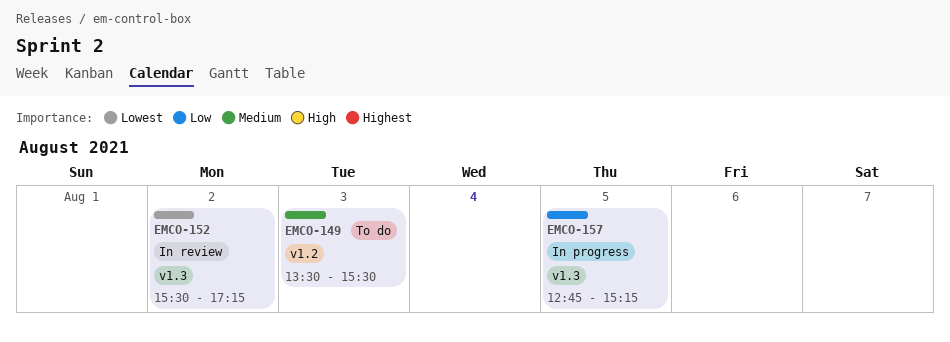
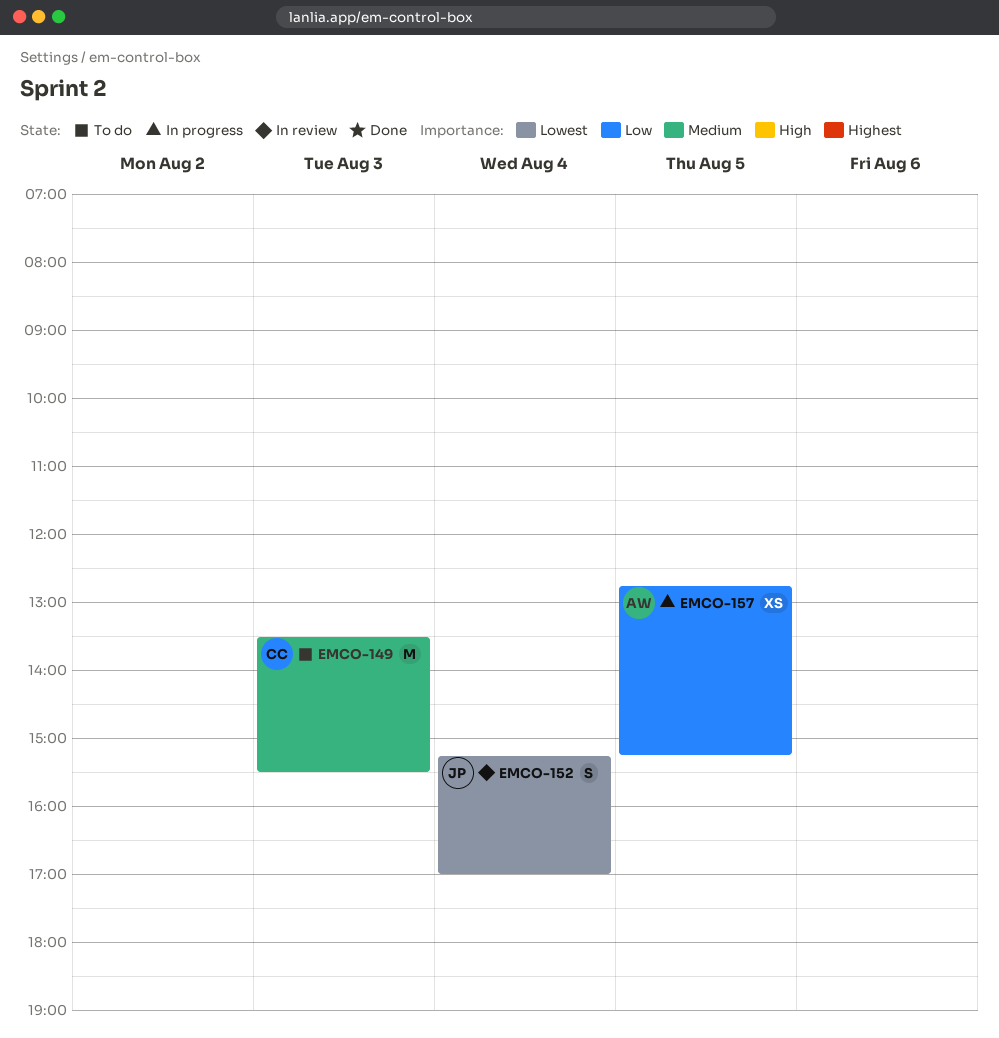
EMCO-152, day: Aug 2 -> Aug 4
EMCO-152, begins: 15:30 -> 15:15
EMCO-152, ends: 17:15 -> 17:00

